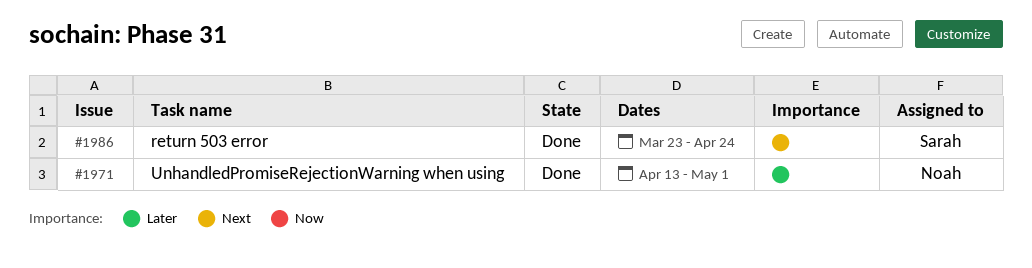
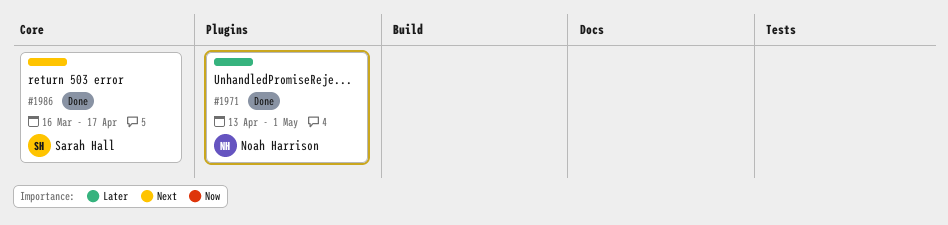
#1986, start: Mar 23 -> Mar 16
#1986, due: Apr 24 -> Apr 17

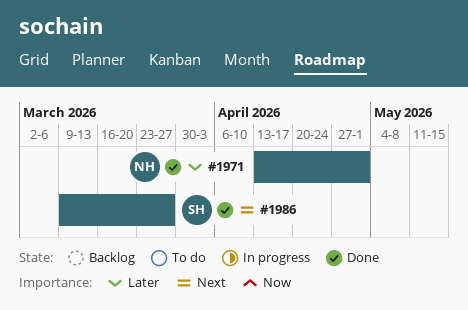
#1986, start: Mar 16 -> Mar 9
#1986, due: Apr 17 -> Mar 27

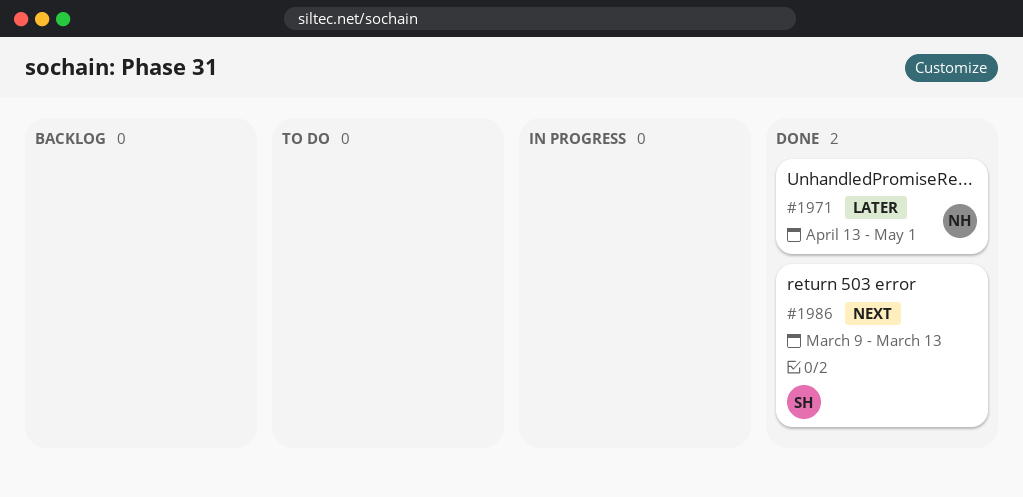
#1986, due: Mar 27 -> Mar 13

